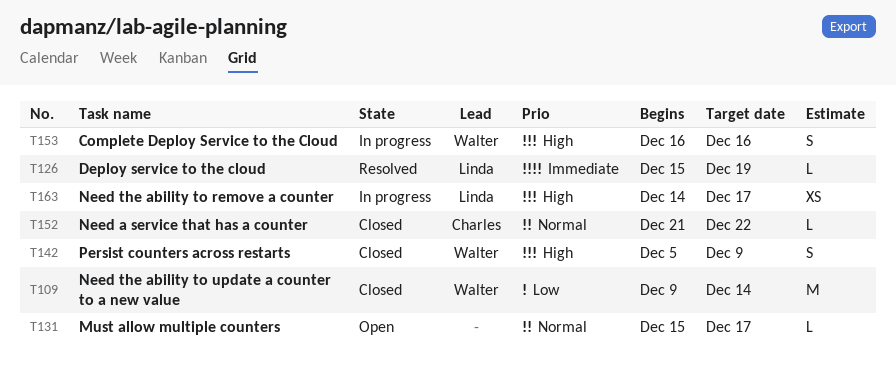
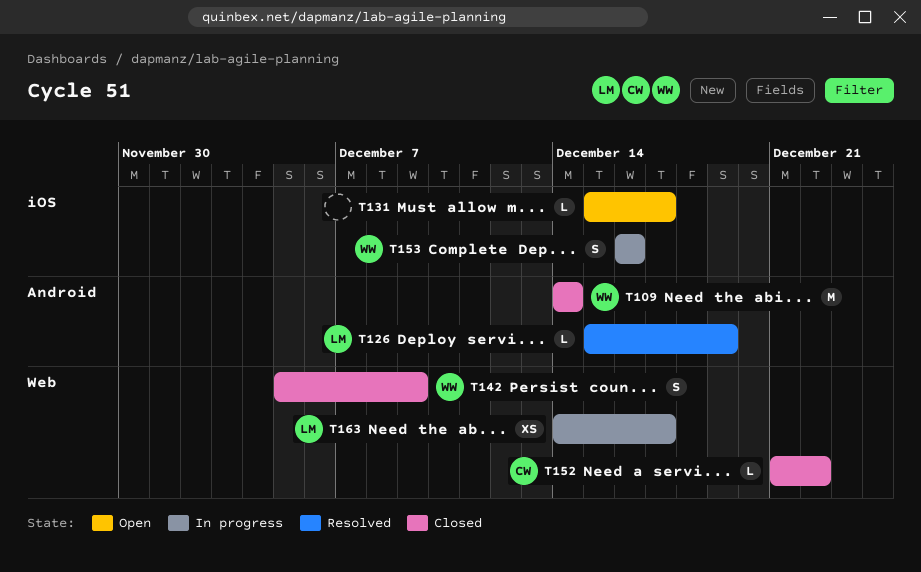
T109, start: Dec 9 -> Dec 14

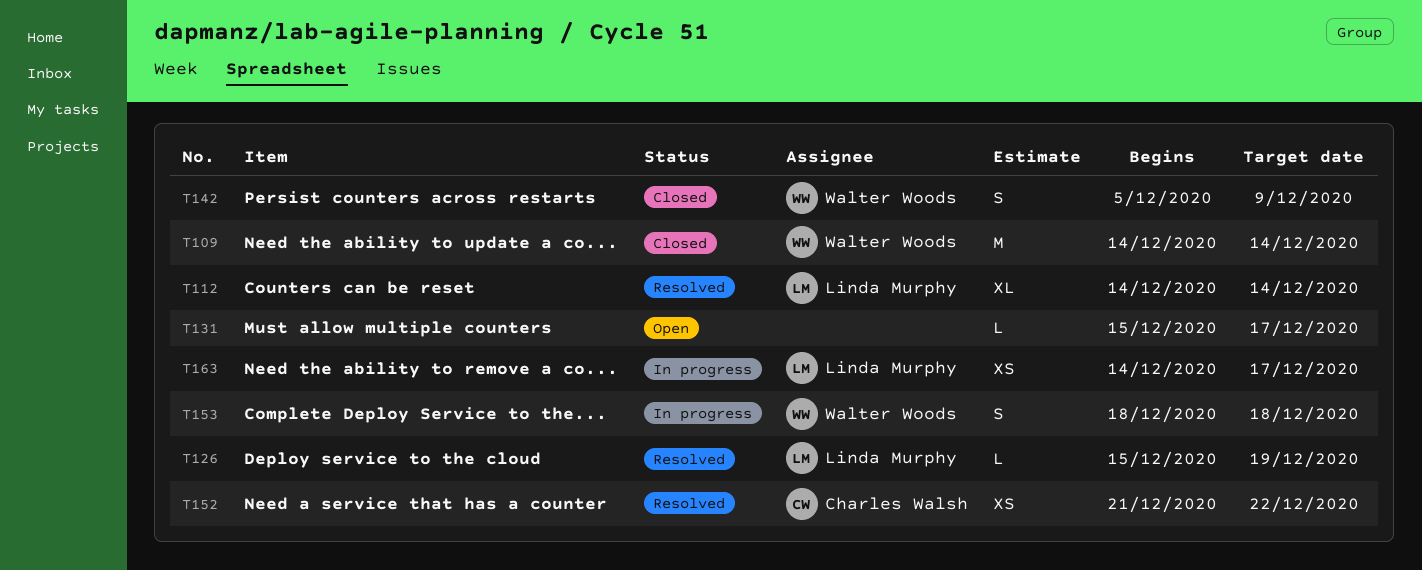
T112: none -> present
T152, status: Closed -> Resolved
T152, estimate: L -> XS
T153, start: Dec 16 -> Dec 18
T153, due: Dec 16 -> Dec 18

